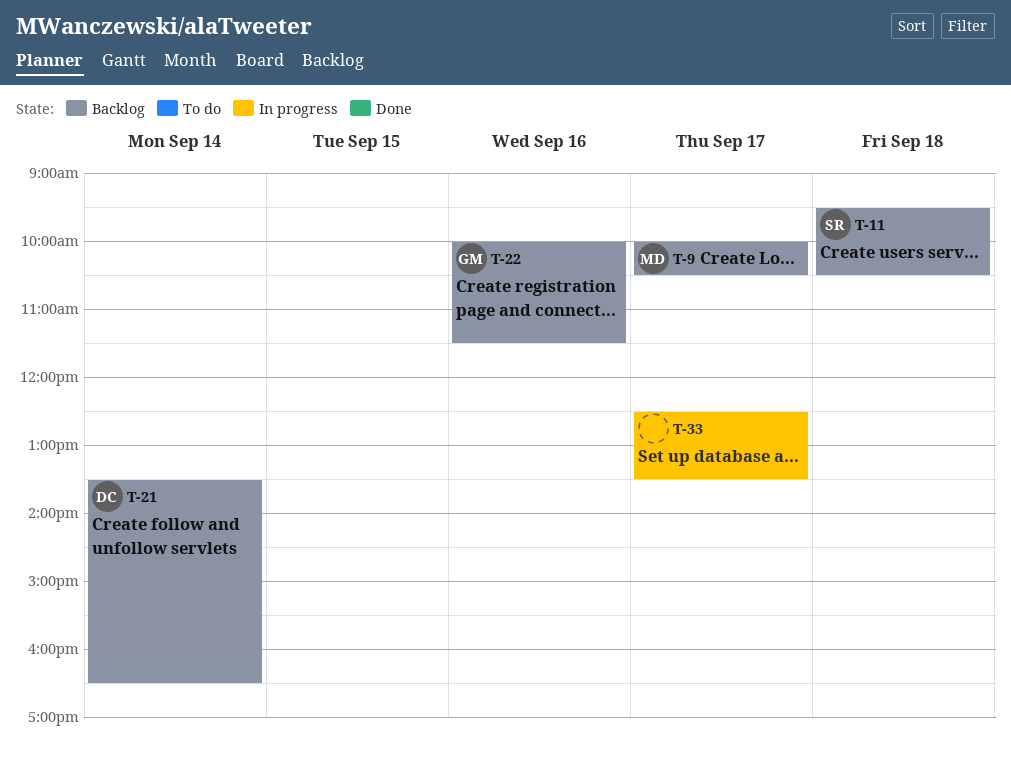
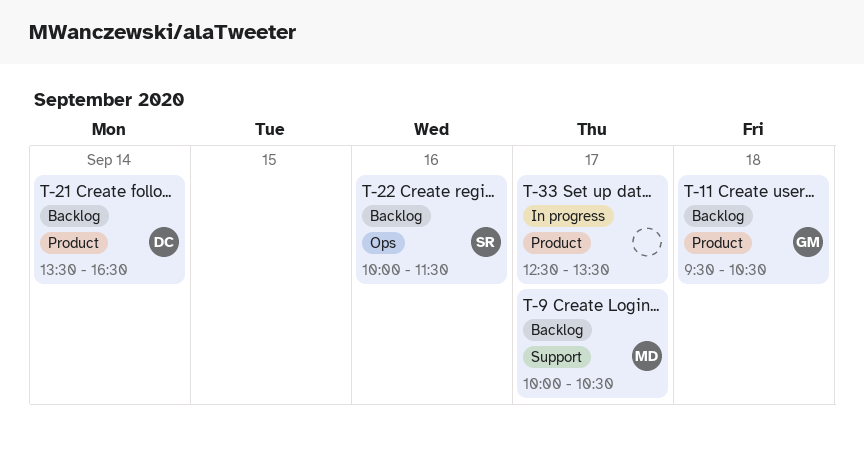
T-11, owner: SR -> GM
T-22, owner: GM -> SR

